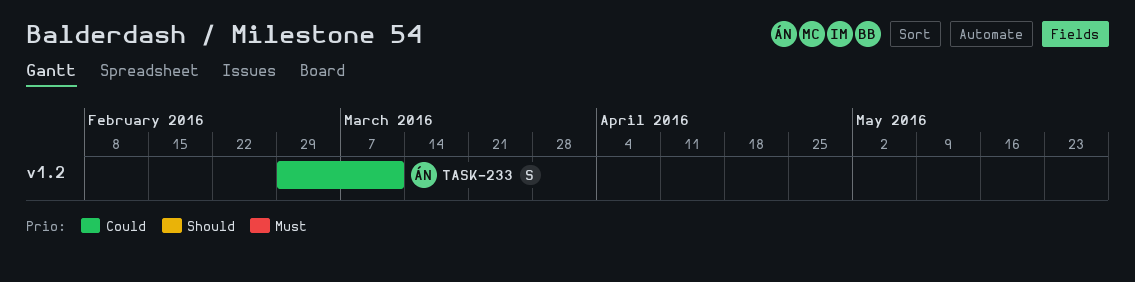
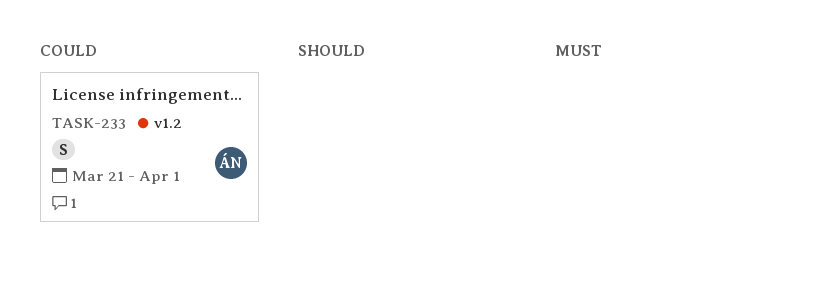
TASK-233, start: Feb 29 -> Mar 21
TASK-233, due: Mar 11 -> Apr 1

